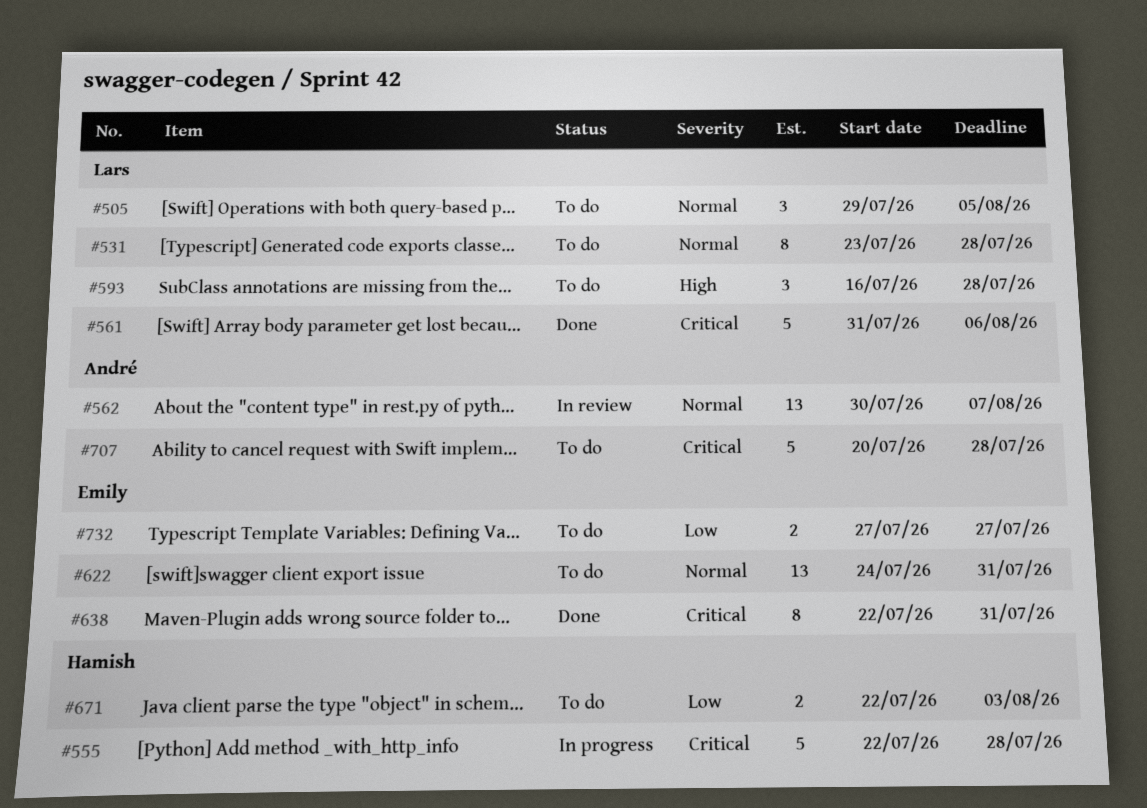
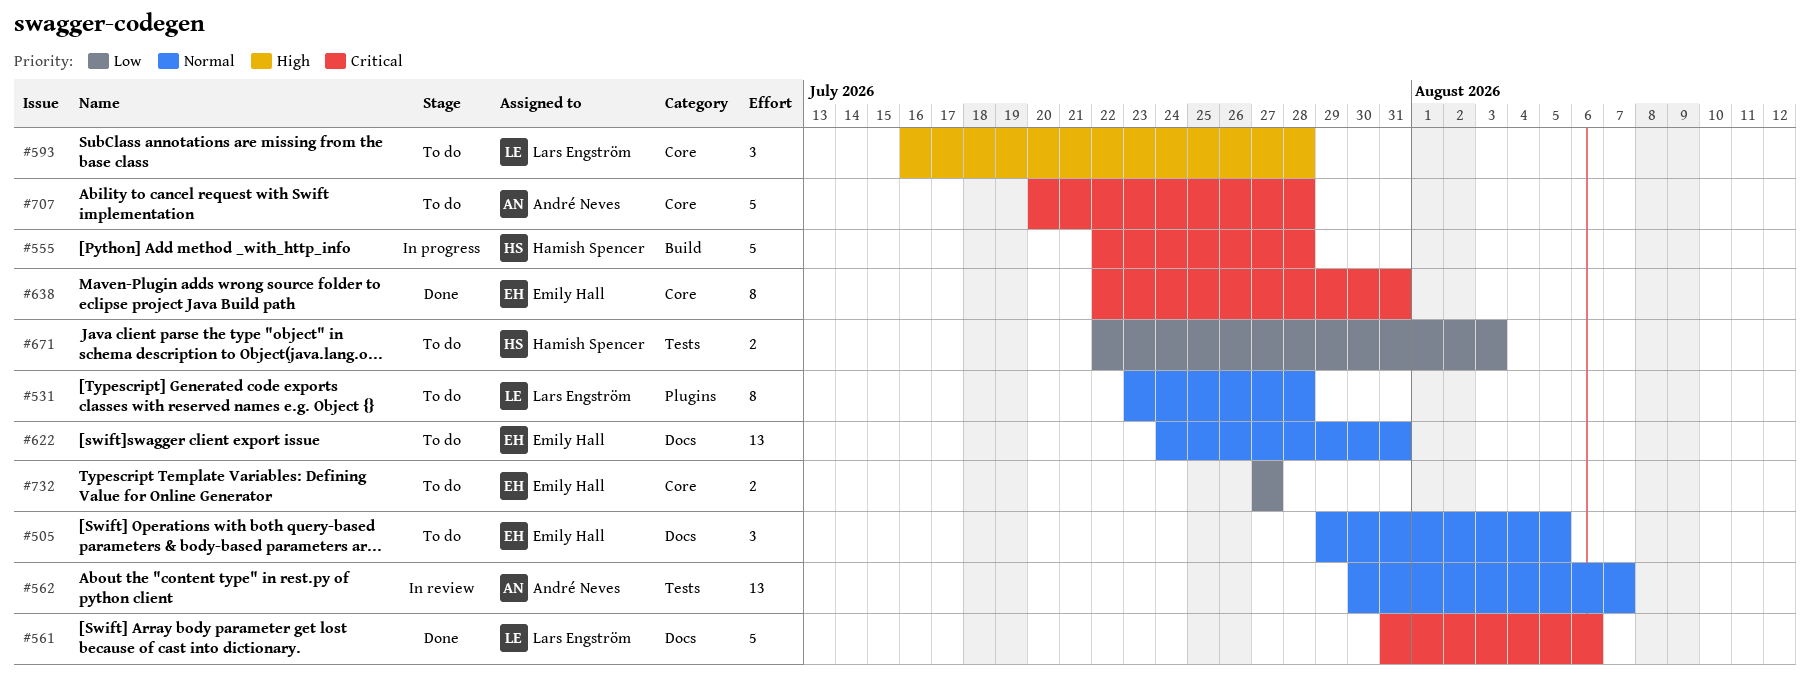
#505, owner: Lars Engström -> Emily Hall

